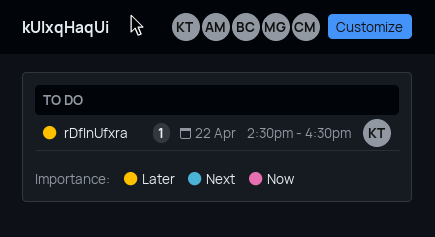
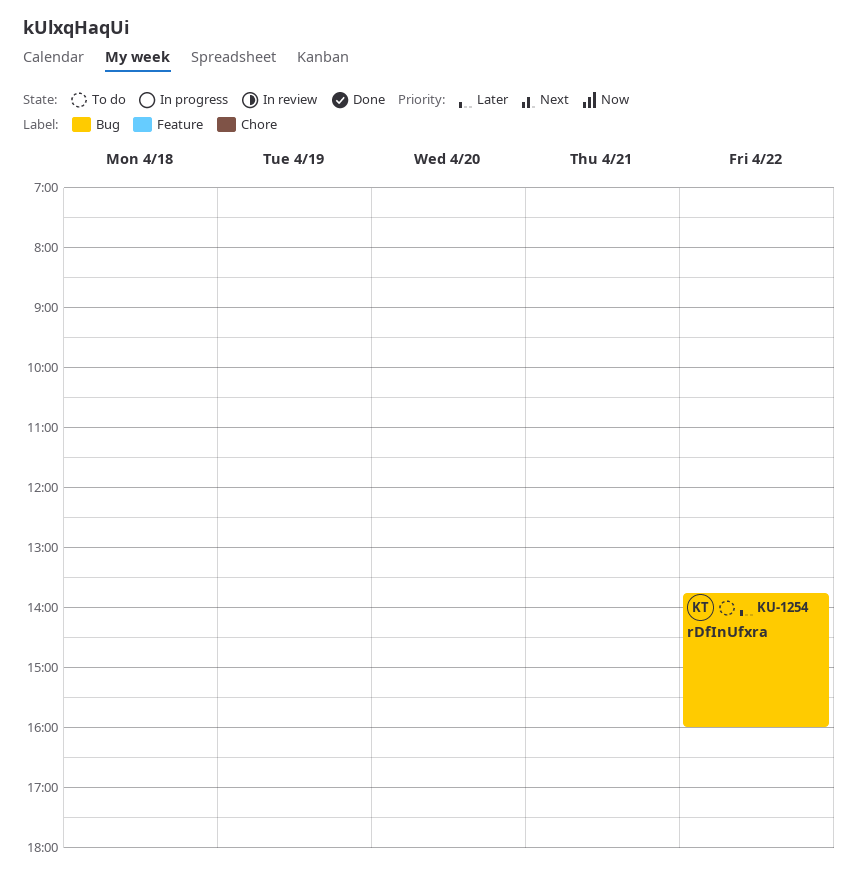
rDfInUfxra, begins: 14:30 -> 13:45
rDfInUfxra, ends: 16:30 -> 16:00

